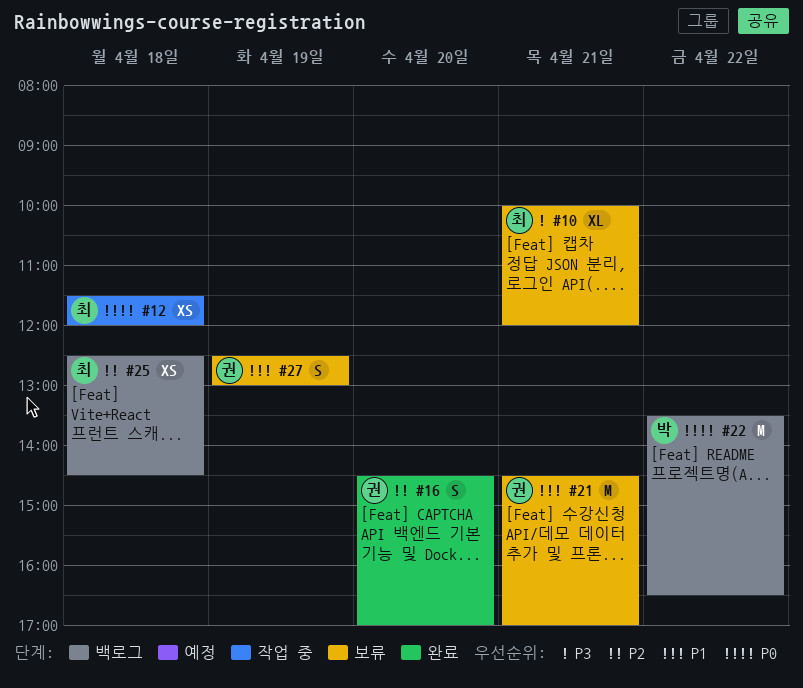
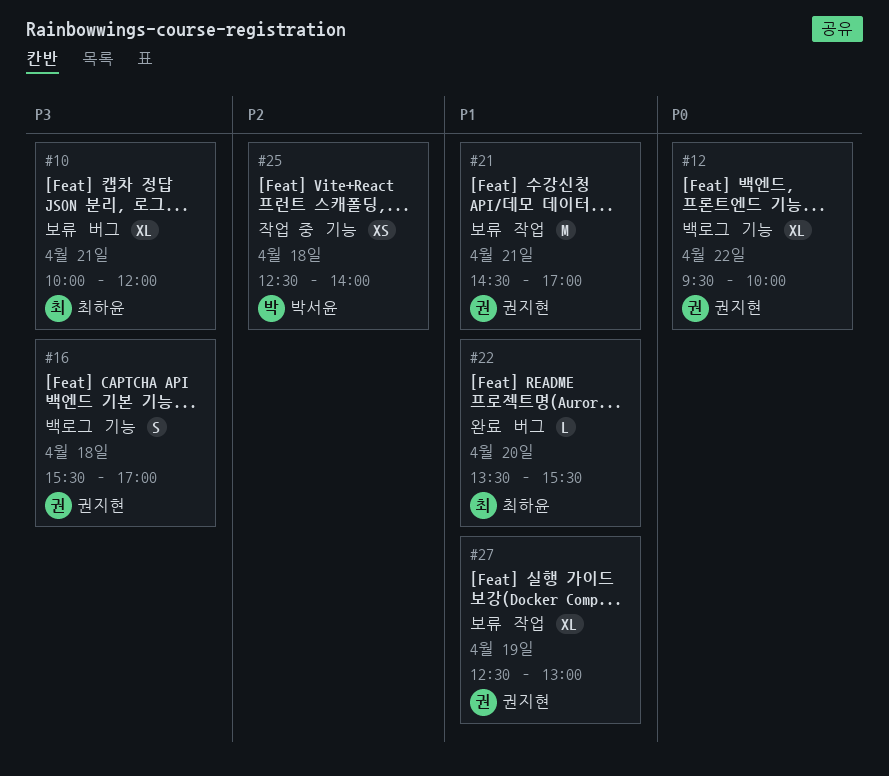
#12, status: 작업 중 -> 백로그
#12, owner: 최하윤 -> 권지현
#12, estimate: XS -> XL
#12, day: Apr 18 -> Apr 22
#12, begins: 11:30 -> 09:30
#12, ends: 12:00 -> 10:00
#16, status: 완료 -> 백로그
#16, priority: P2 -> P3
#16, day: Apr 20 -> Apr 18
#16, begins: 14:30 -> 15:30
#22, status: 백로그 -> 완료
#22, owner: 박서윤 -> 최하윤
#22, priority: P0 -> P1
#22, estimate: M -> L
#22, day: Apr 22 -> Apr 20
#22, ends: 16:30 -> 15:30
#25, status: 백로그 -> 작업 중
#25, owner: 최하윤 -> 박서윤
#25, ends: 14:30 -> 14:00
#27, estimate: S -> XL

